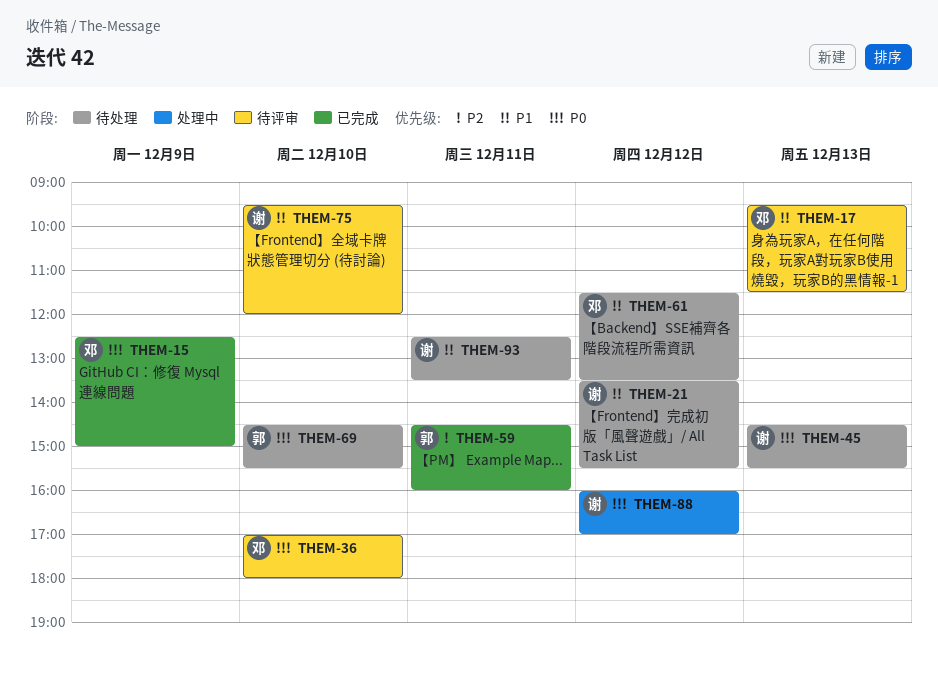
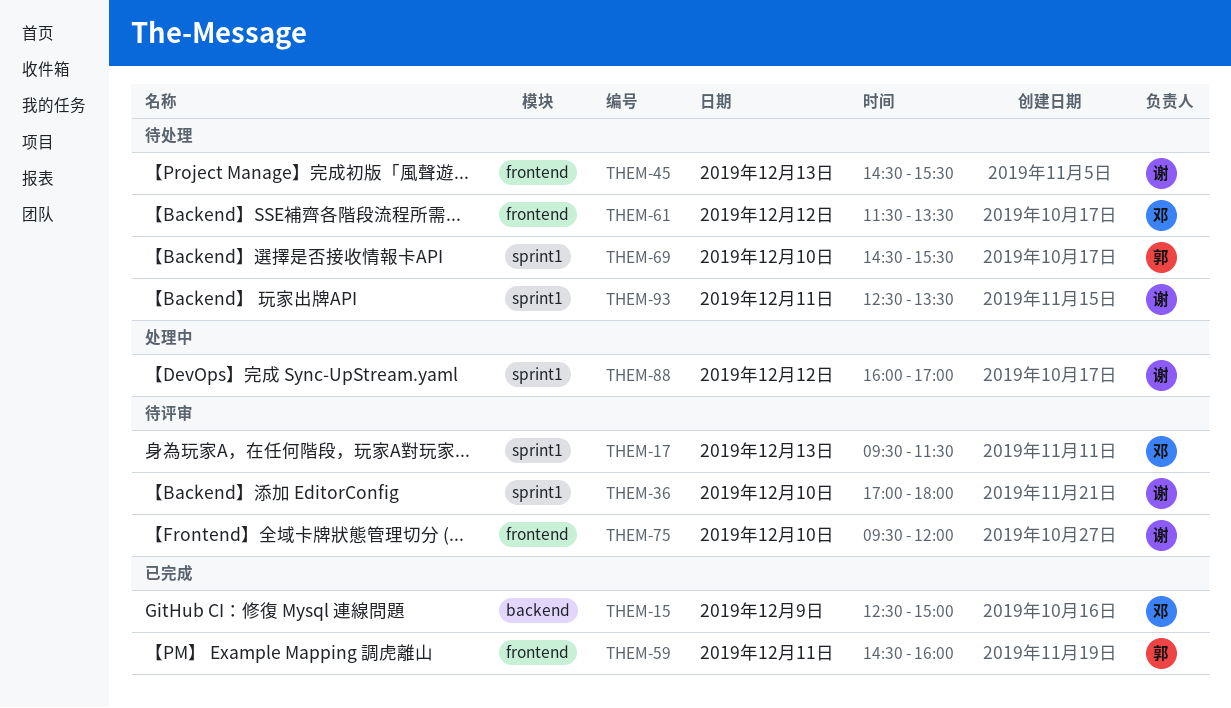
THEM-21: present -> none
THEM-36, owner: 邓 -> 谢

